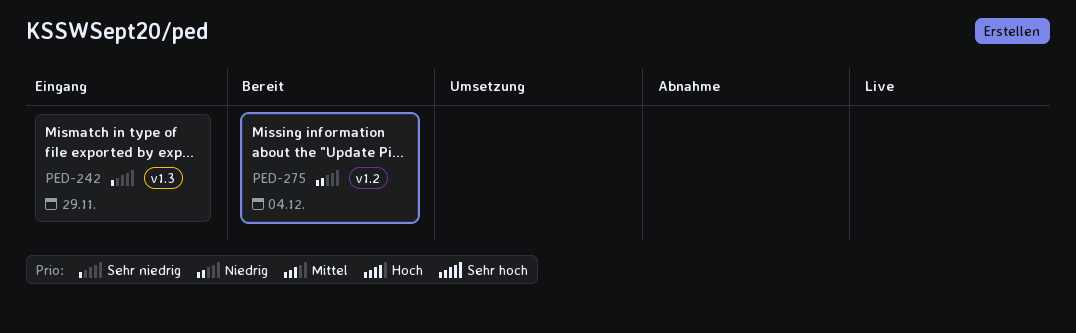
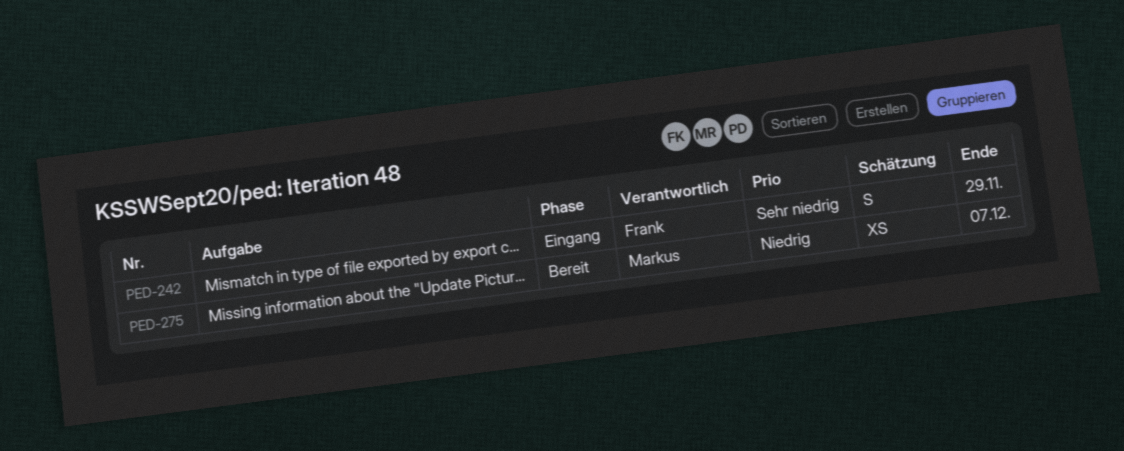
PED-275, due: Dec 4 -> Dec 7

